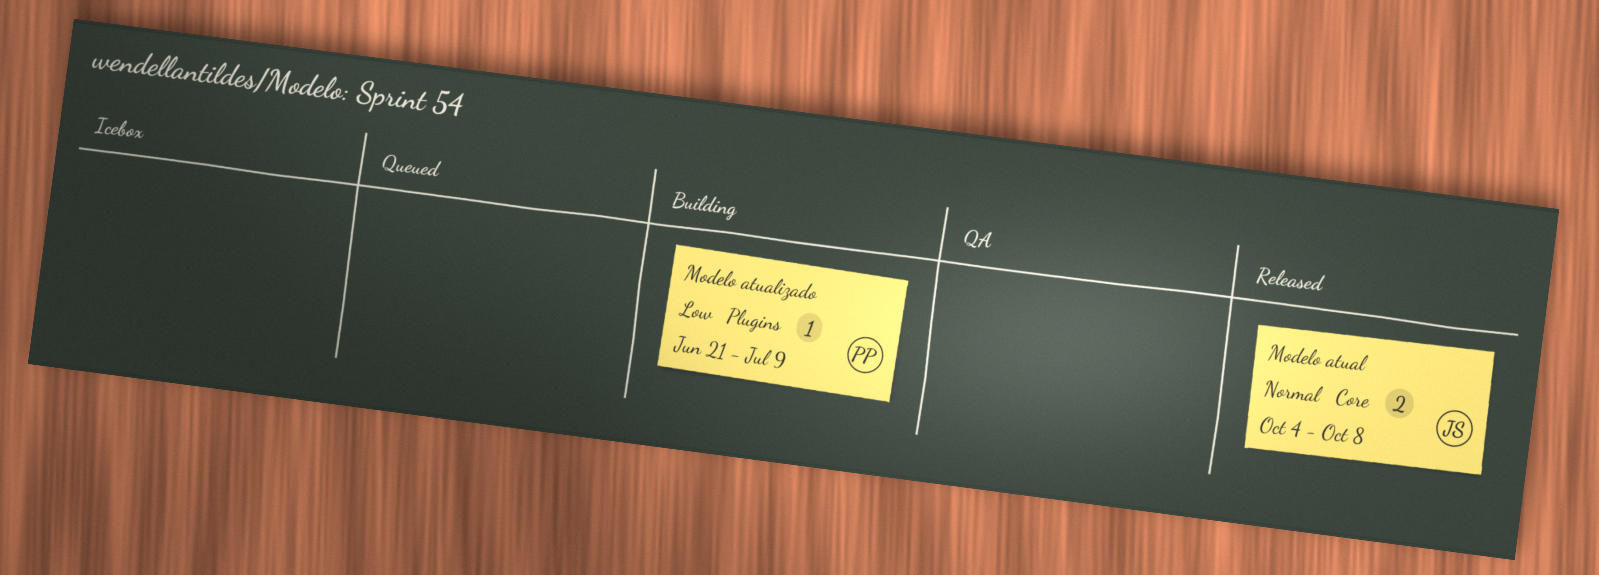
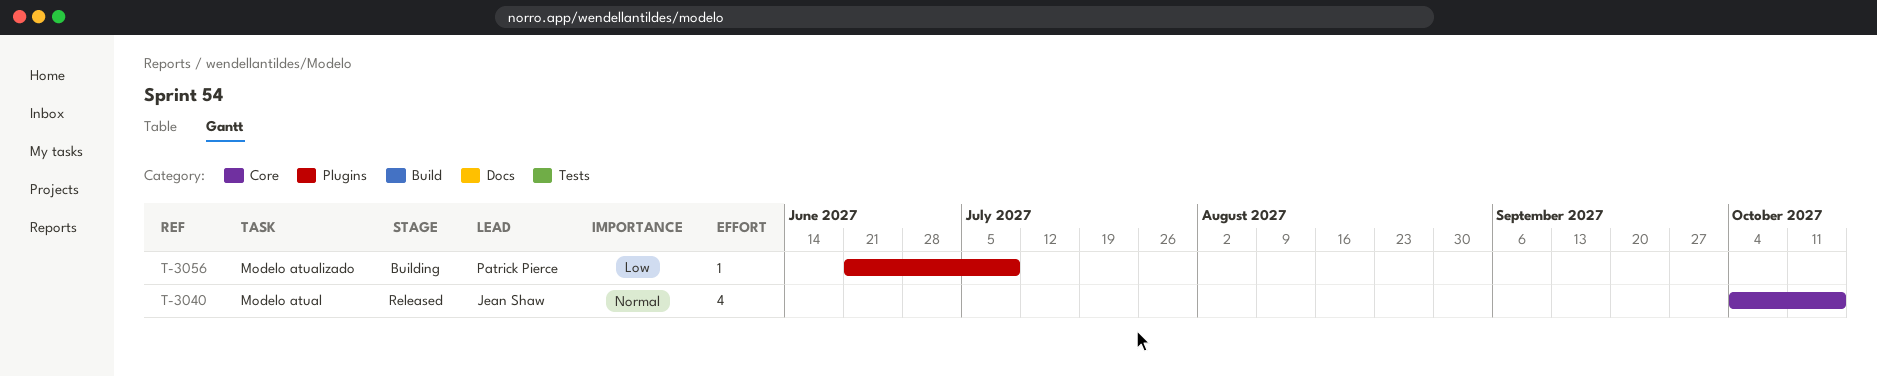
Modelo atual, estimate: 2 -> 4
Modelo atual, due: Oct 8 -> Oct 15

